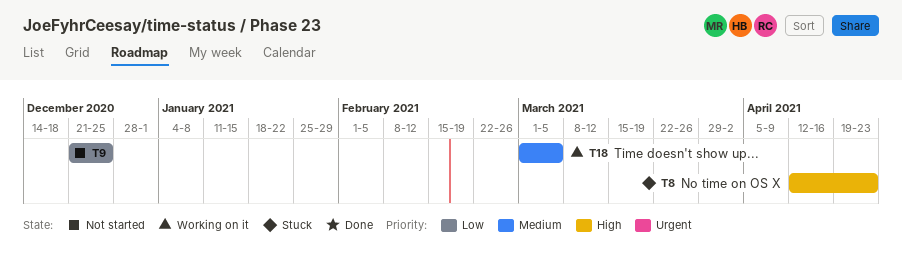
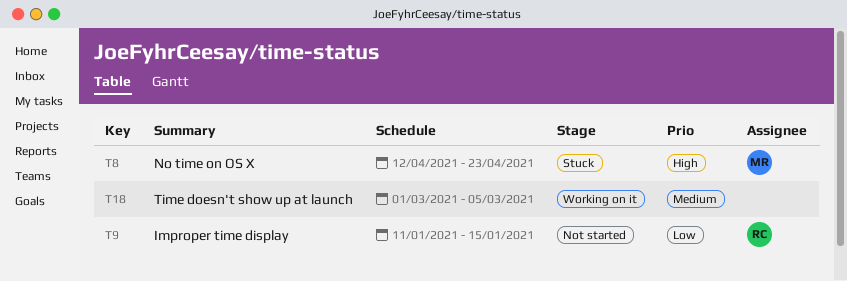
T9, start: Dec 21 -> Jan 11
T9, due: Dec 25 -> Jan 15

